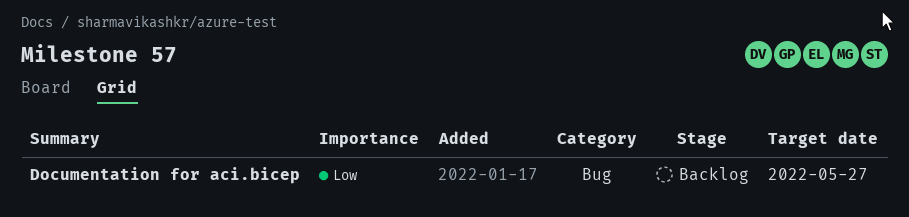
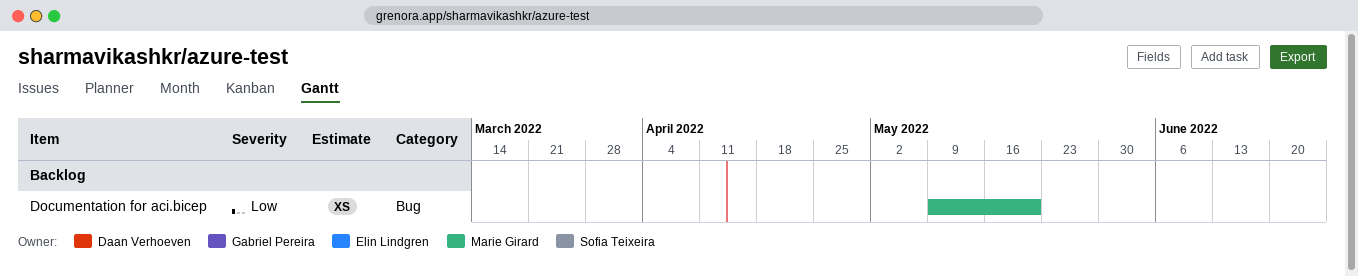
Documentation for aci.bicep, due: May 27 -> May 20

